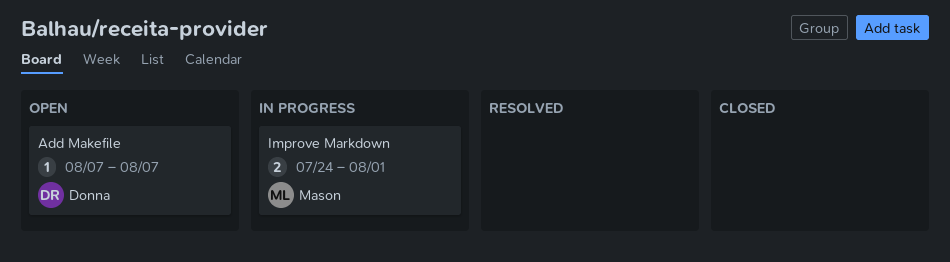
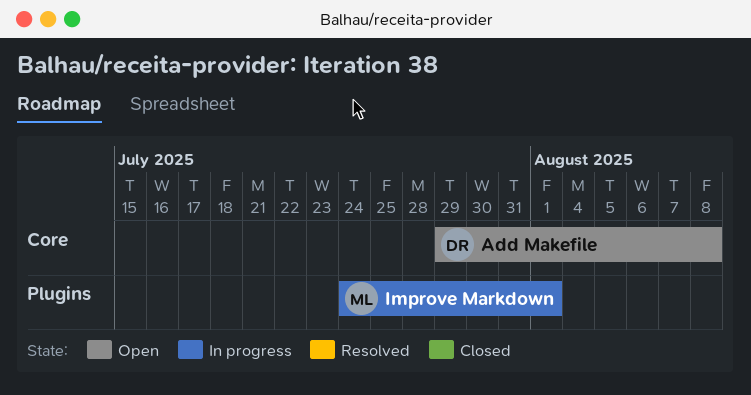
Add Makefile, start: Aug 7 -> Jul 29
Add Makefile, due: Aug 7 -> Aug 8

